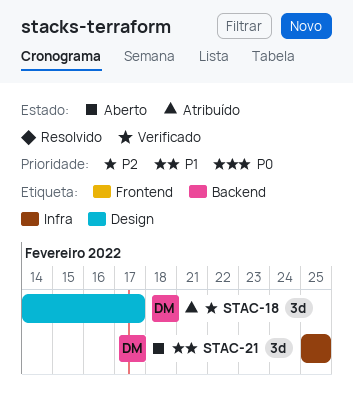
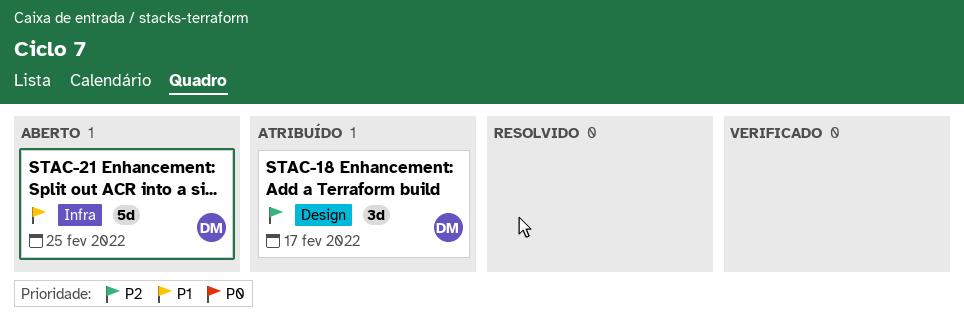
STAC-21, estimate: 3d -> 5d

